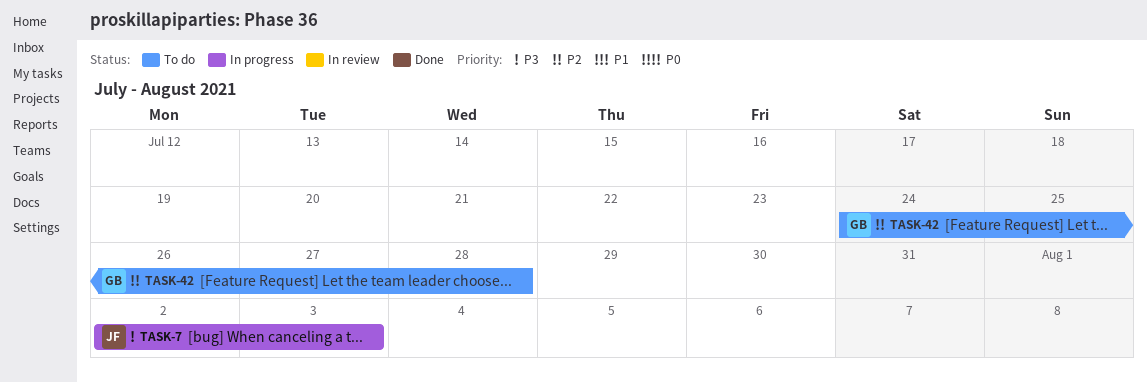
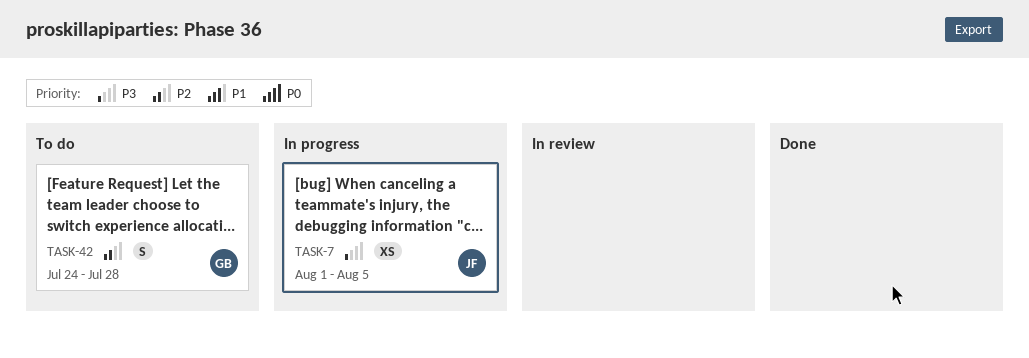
TASK-7, start: Aug 2 -> Aug 1
TASK-7, due: Aug 3 -> Aug 5

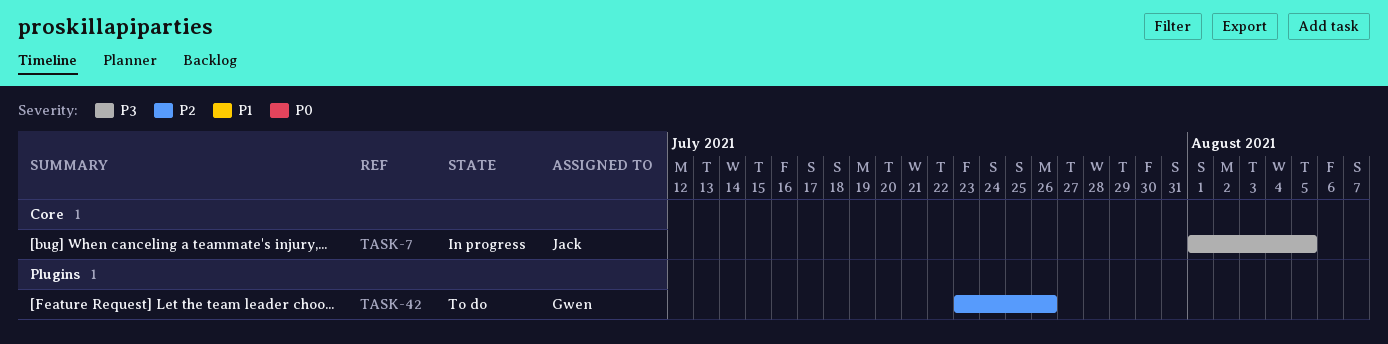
TASK-42, start: Jul 24 -> Jul 23
TASK-42, due: Jul 28 -> Jul 26

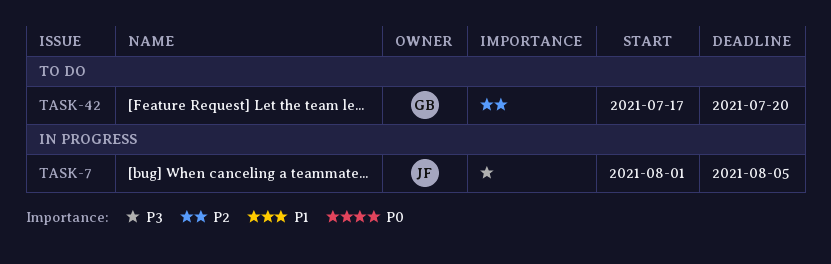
TASK-42, start: Jul 23 -> Jul 17
TASK-42, due: Jul 26 -> Jul 20

